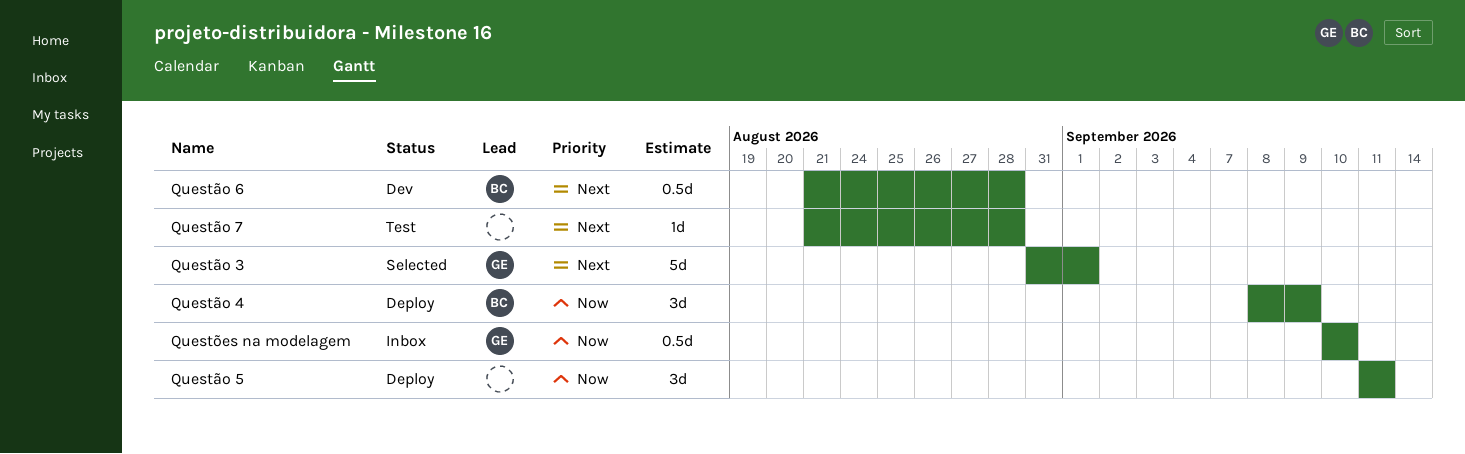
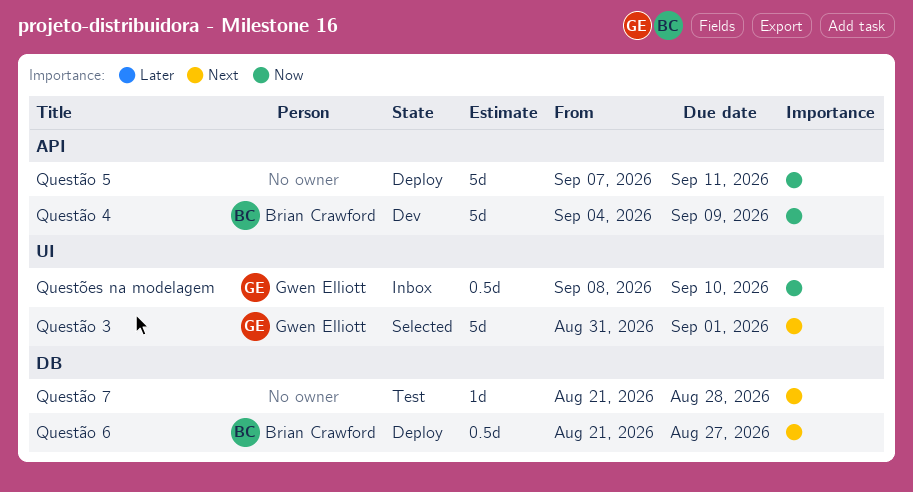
Questão 4, status: Deploy -> Dev
Questão 4, estimate: 3d -> 5d
Questão 4, start: Sep 8 -> Sep 4
Questão 5, estimate: 3d -> 5d
Questão 5, start: Sep 11 -> Sep 7
Questão 6, status: Dev -> Deploy
Questão 6, due: Aug 28 -> Aug 27
Questões na modelagem, start: Sep 10 -> Sep 8

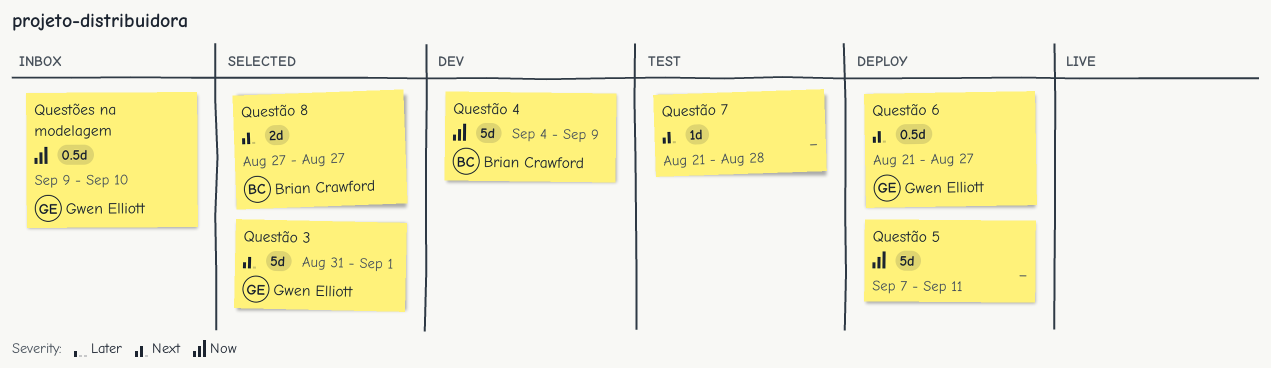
Questão 6, owner: Brian Crawford -> Gwen Elliott
Questão 8: none -> present
Questões na modelagem, start: Sep 8 -> Sep 9

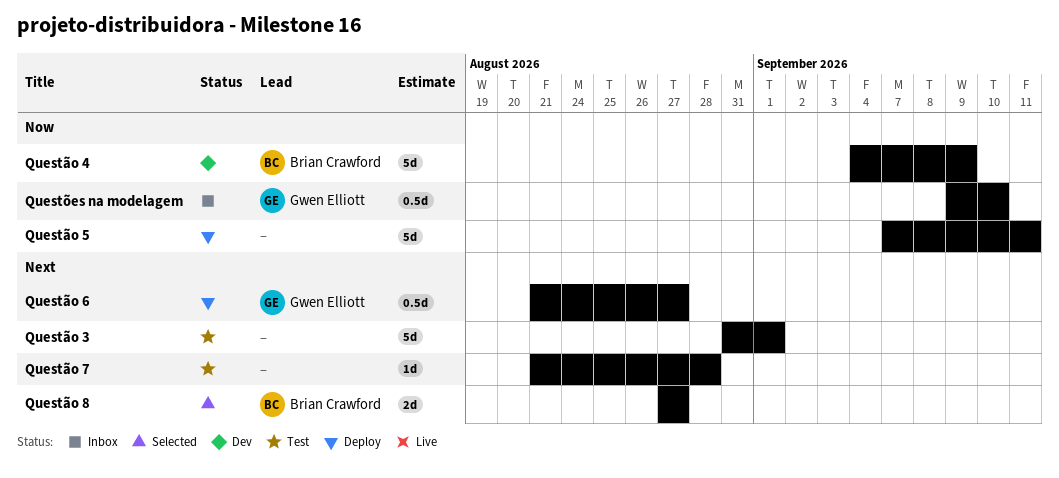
Questão 3, status: Selected -> Test
Questão 3, owner: Gwen Elliott -> none

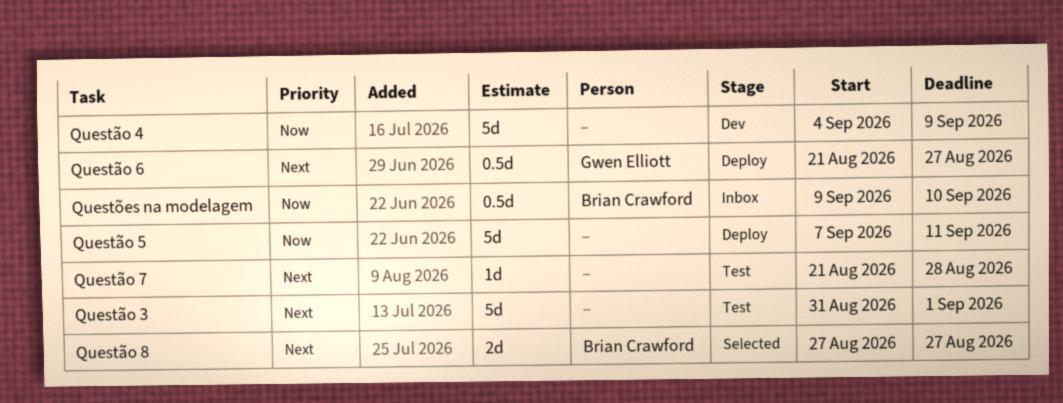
Questão 4, owner: Brian Crawford -> none
Questões na modelagem, owner: Gwen Elliott -> Brian Crawford

